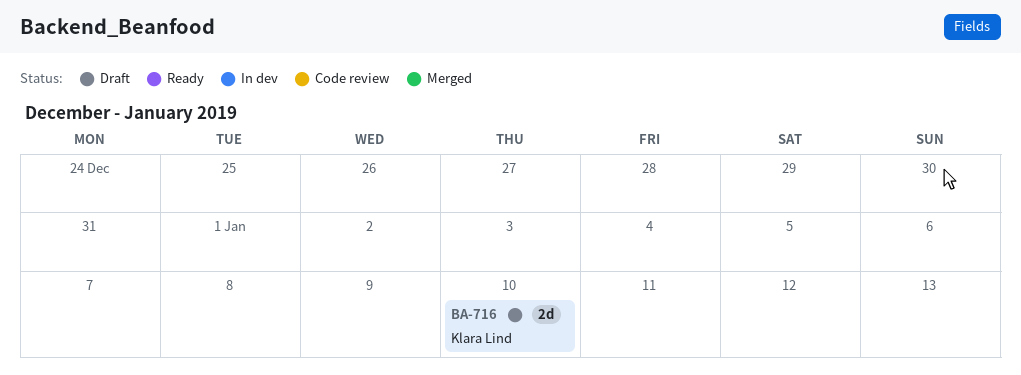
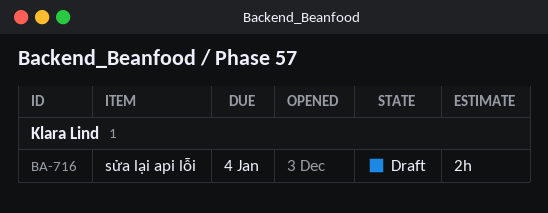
BA-716, estimate: 2d -> 2h
BA-716, due: Jan 10 -> Jan 4

